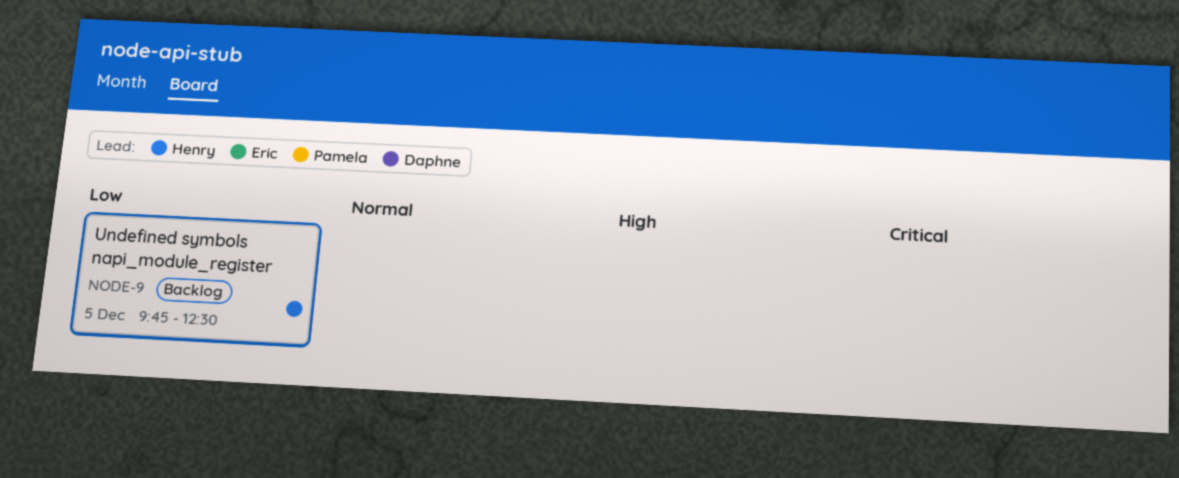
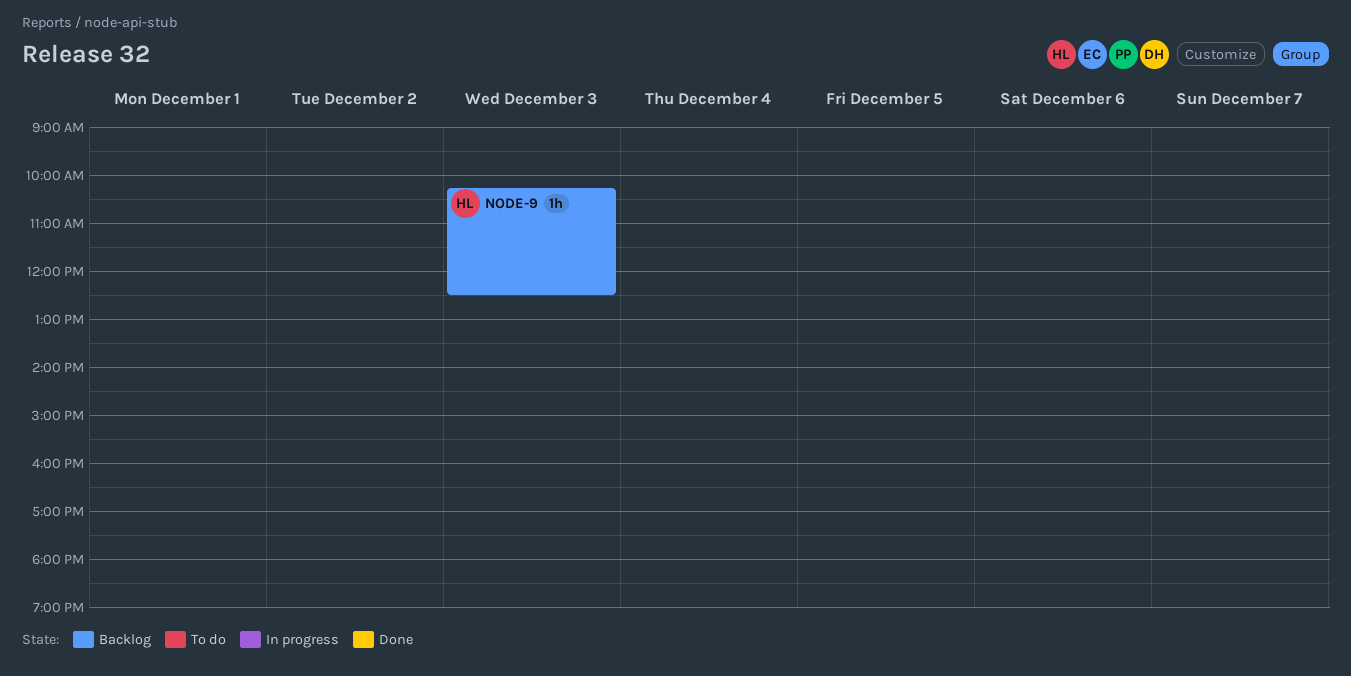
NODE-9, day: Dec 5 -> Dec 3
NODE-9, begins: 09:45 -> 10:15

